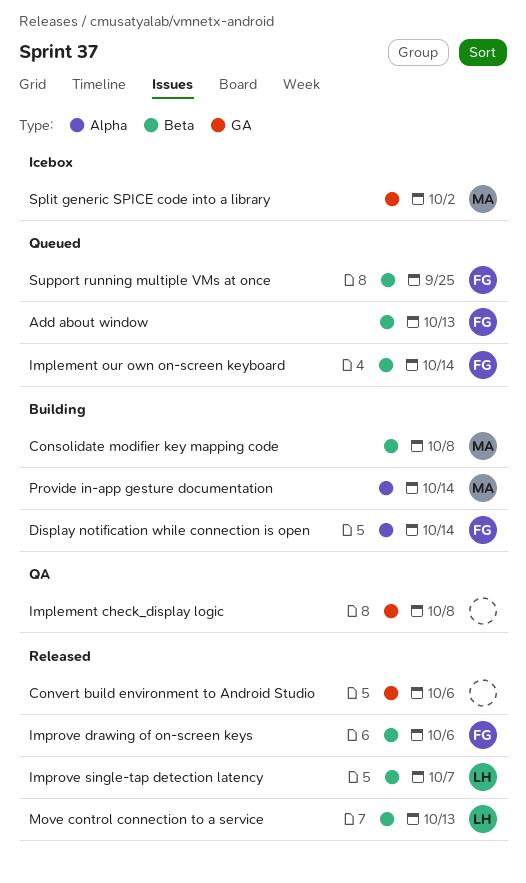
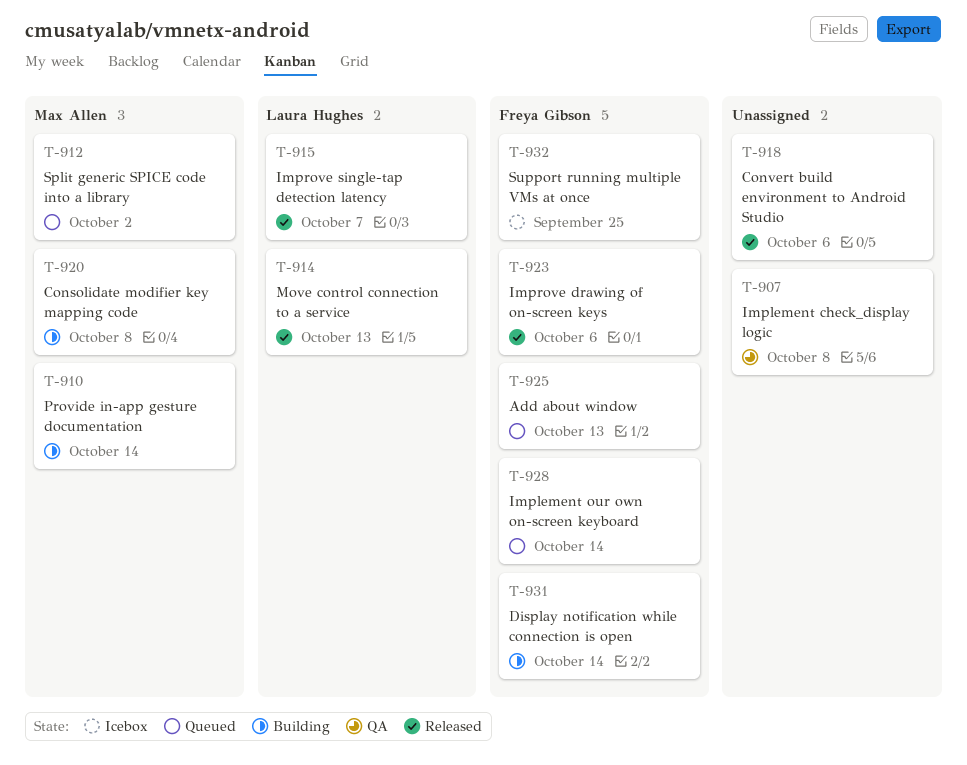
Split generic SPICE code into a library, status: Icebox -> Queued
Support running multiple VMs at once, status: Queued -> Icebox

